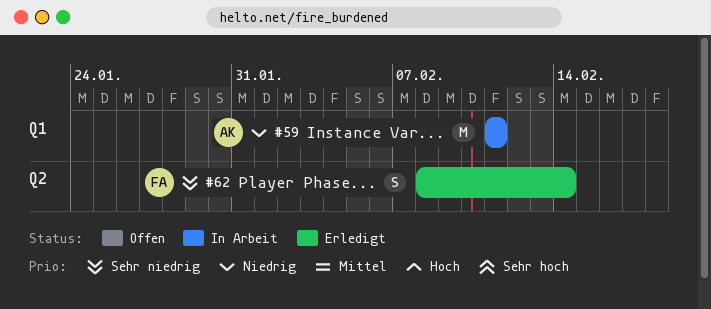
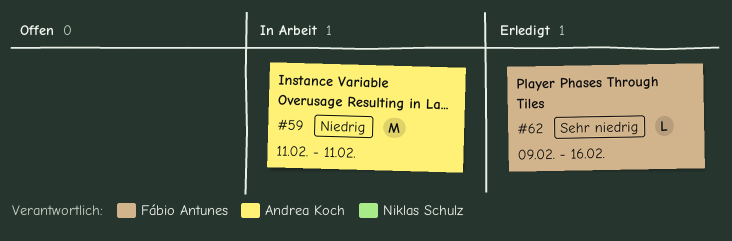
#62, estimate: S -> L
#62, start: Feb 8 -> Feb 9
#62, due: Feb 14 -> Feb 16

